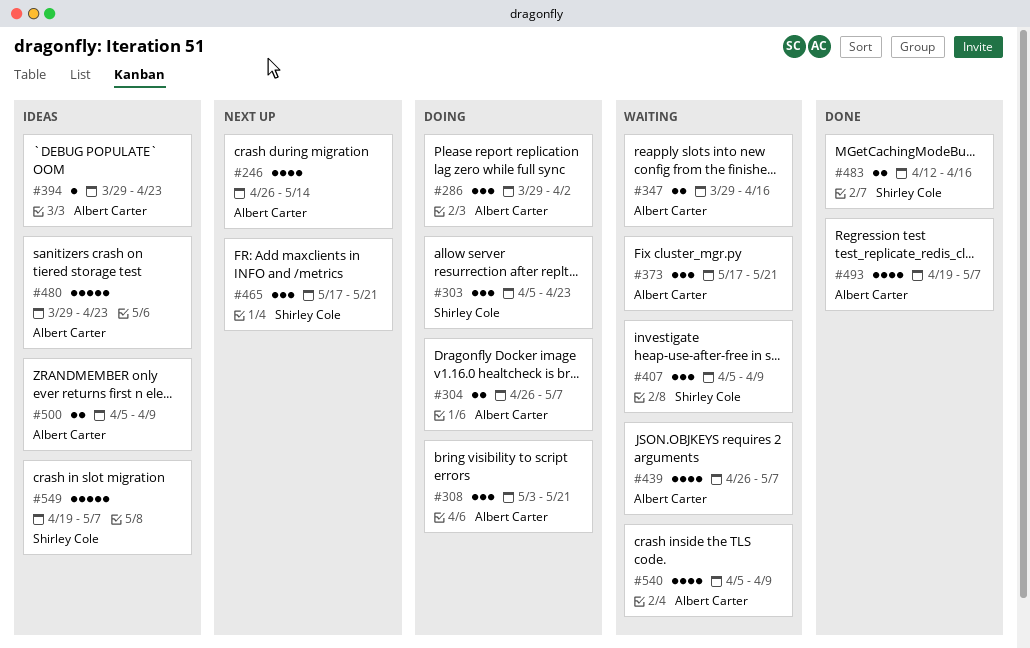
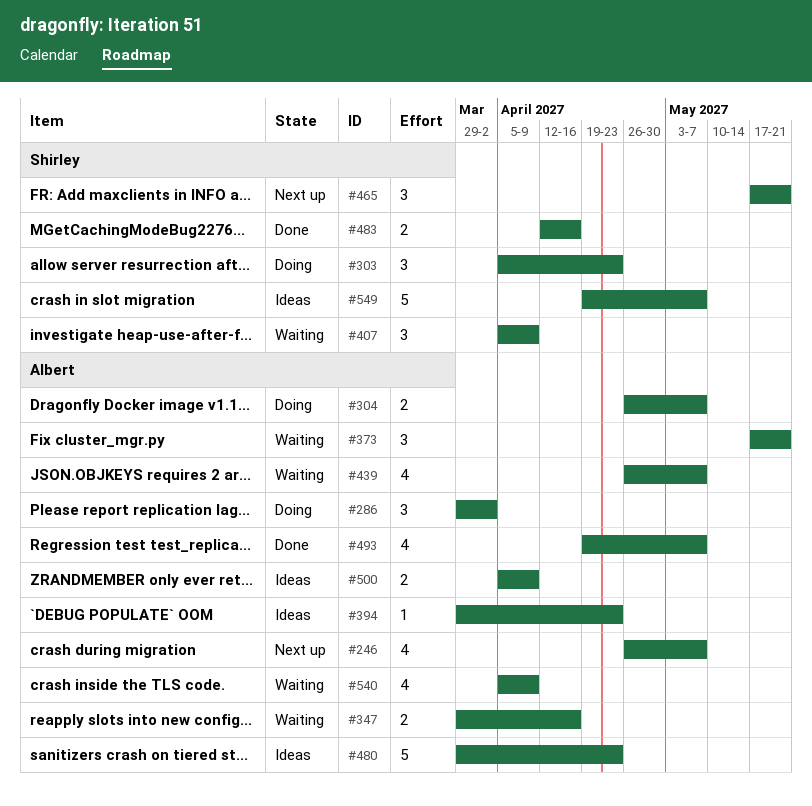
#246, due: May 14 -> May 7
#308: present -> none

